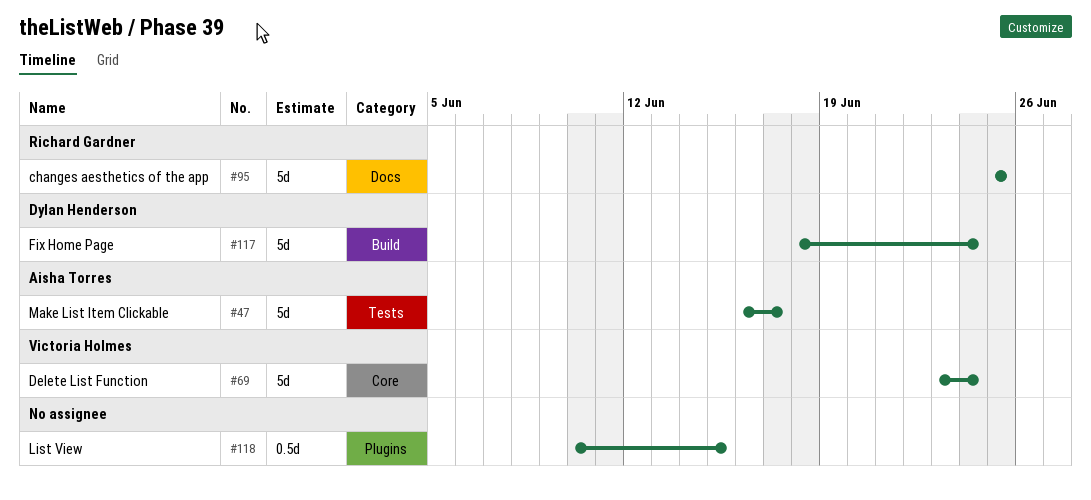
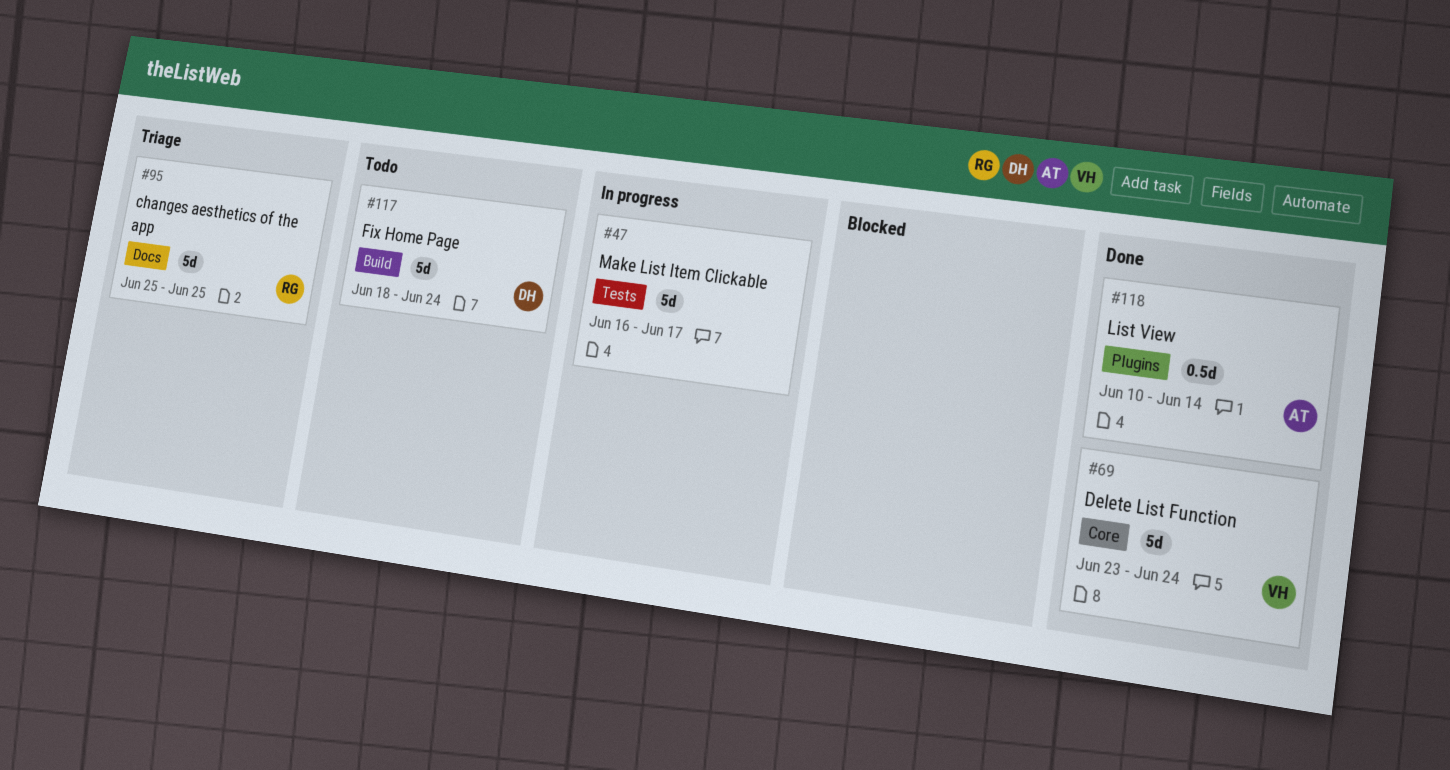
#47, owner: Aisha Torres -> none
#118, owner: none -> Aisha Torres
#118, due: Jun 15 -> Jun 14

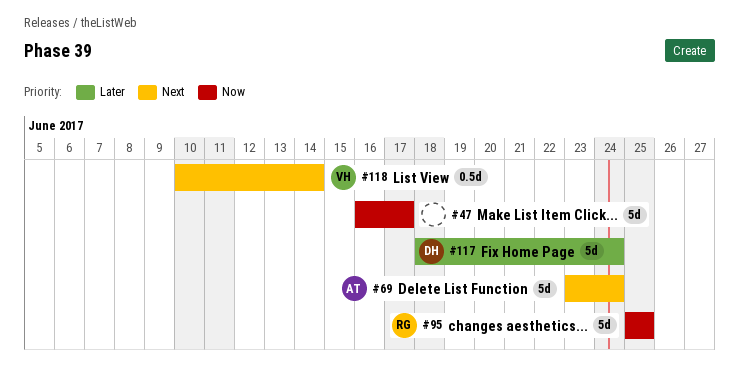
#69, owner: VH -> AT
#118, owner: AT -> VH

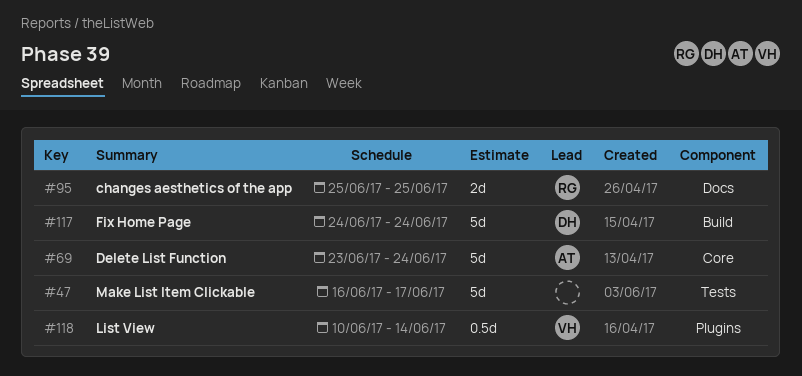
#95, estimate: 5d -> 2d
#117, start: Jun 18 -> Jun 24

